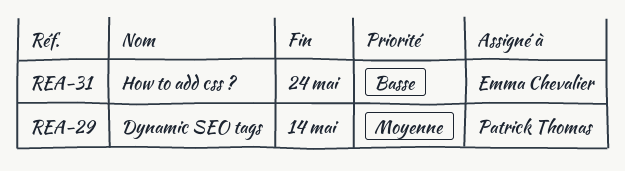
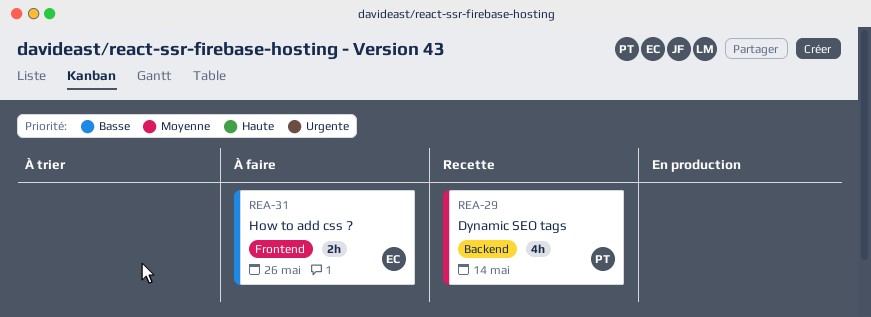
REA-31, due: May 24 -> May 26

